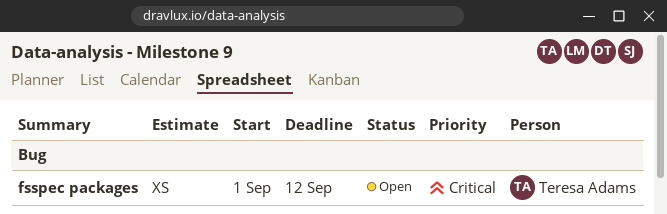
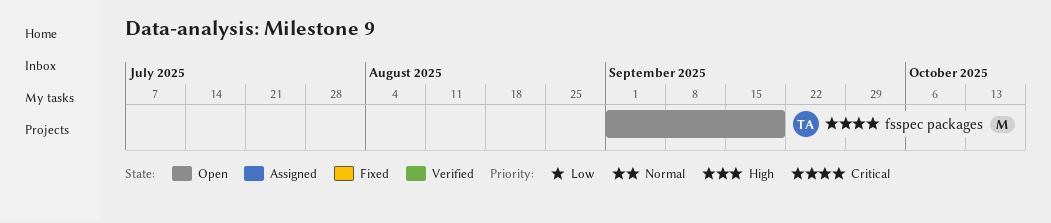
fsspec packages, estimate: XS -> M
fsspec packages, due: Sep 12 -> Sep 19

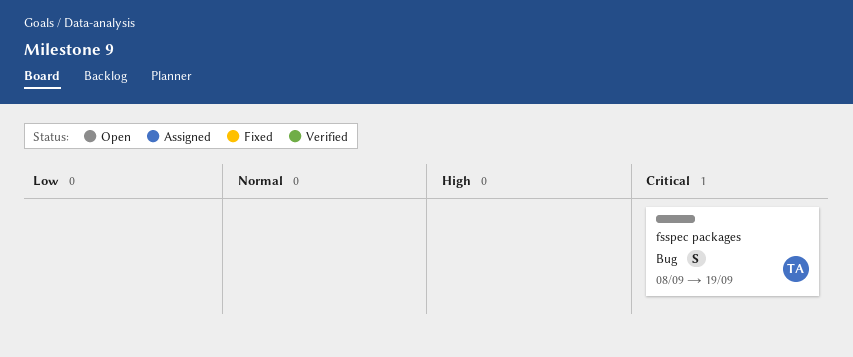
fsspec packages, estimate: M -> S
fsspec packages, start: Sep 1 -> Sep 8

